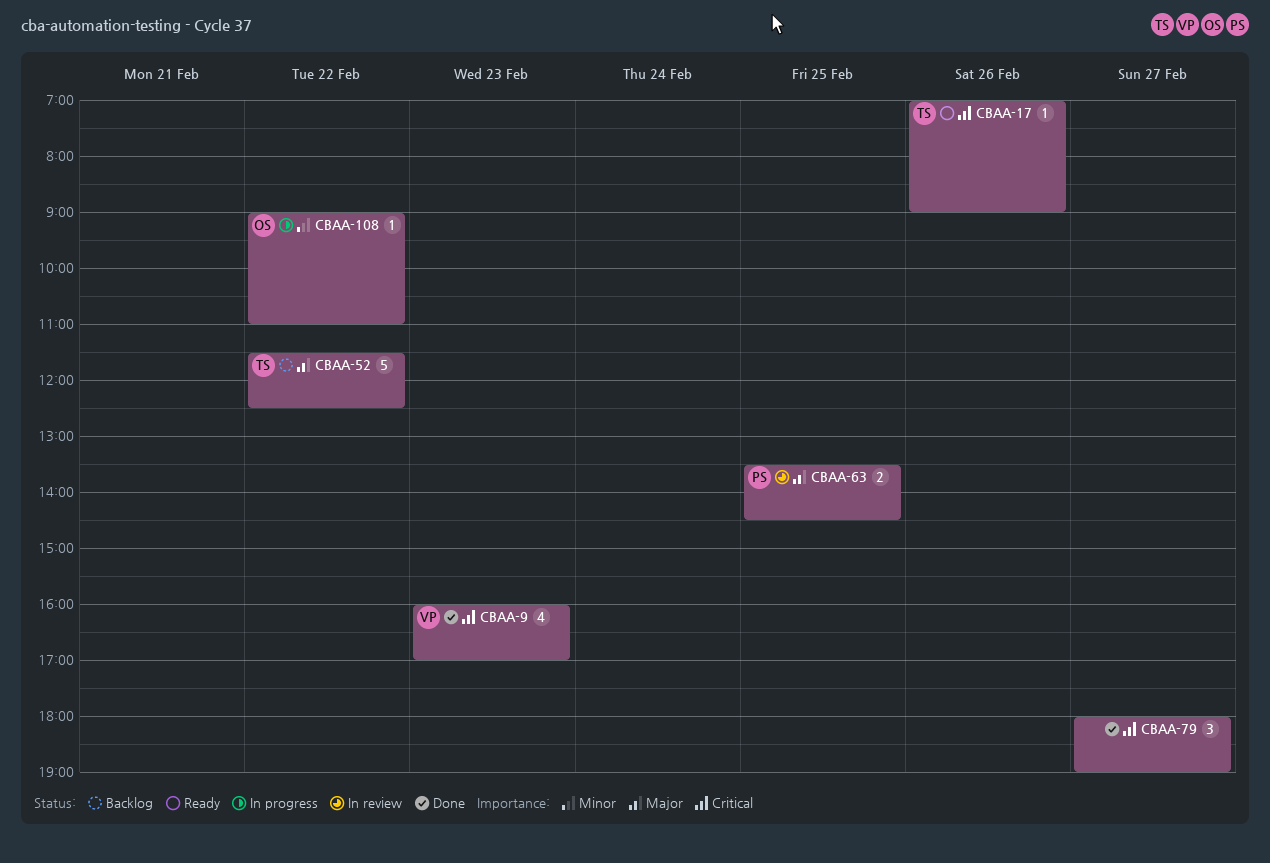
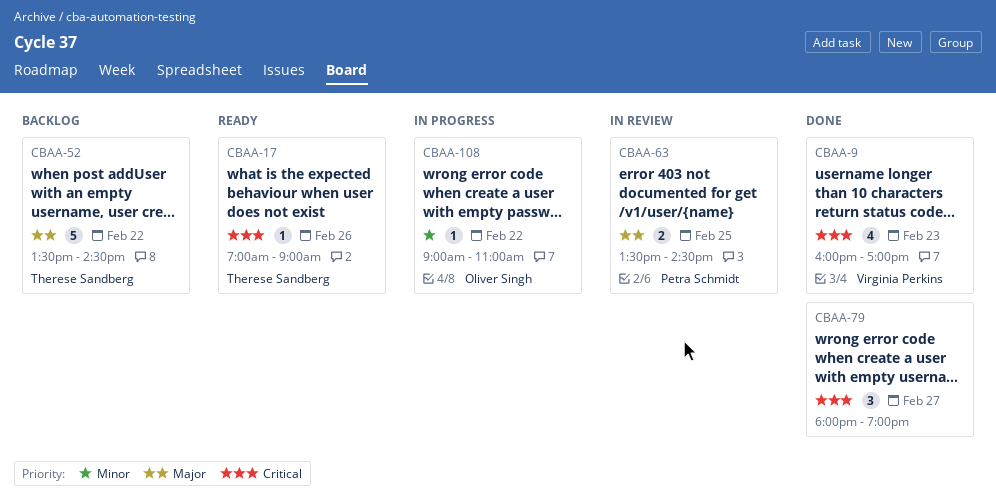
CBAA-52, begins: 11:30 -> 13:30
CBAA-52, ends: 12:30 -> 14:30

